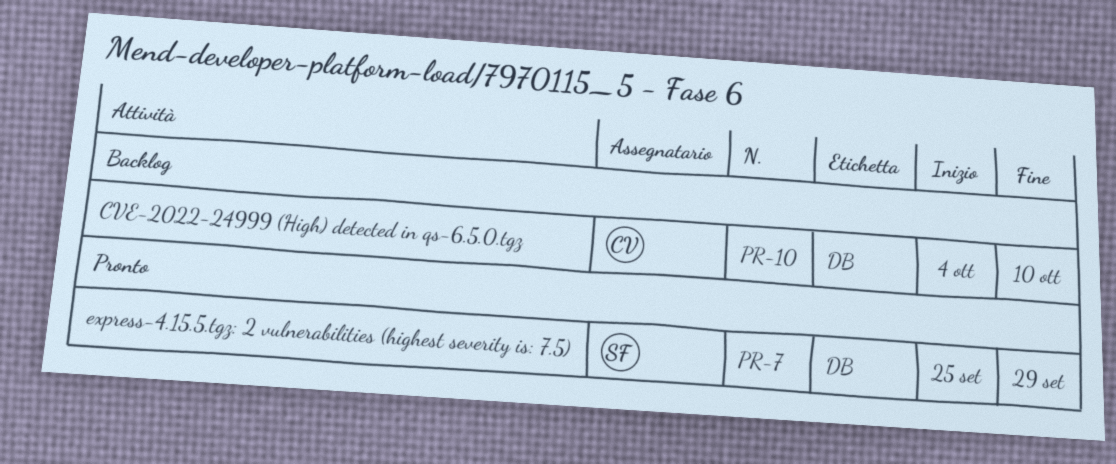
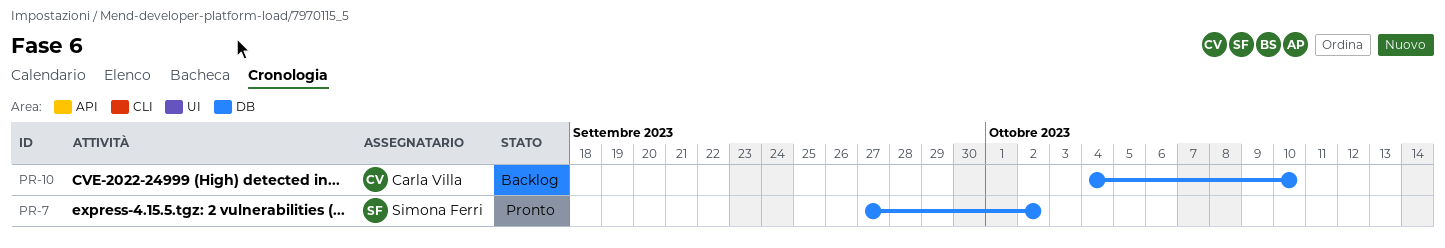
PR-7, start: Sep 25 -> Sep 27
PR-7, due: Sep 29 -> Oct 2

